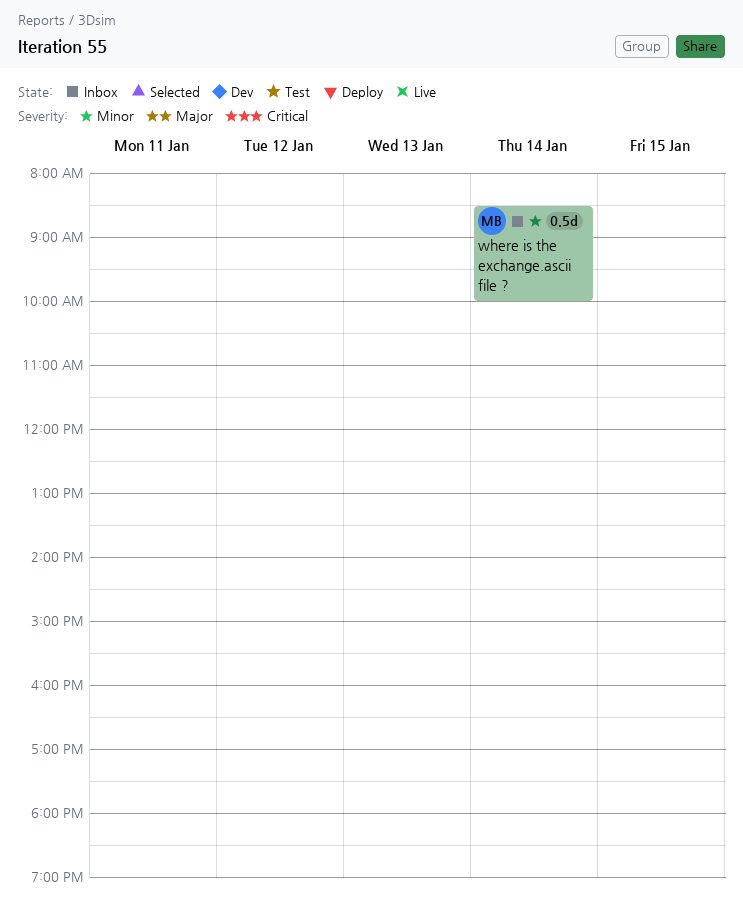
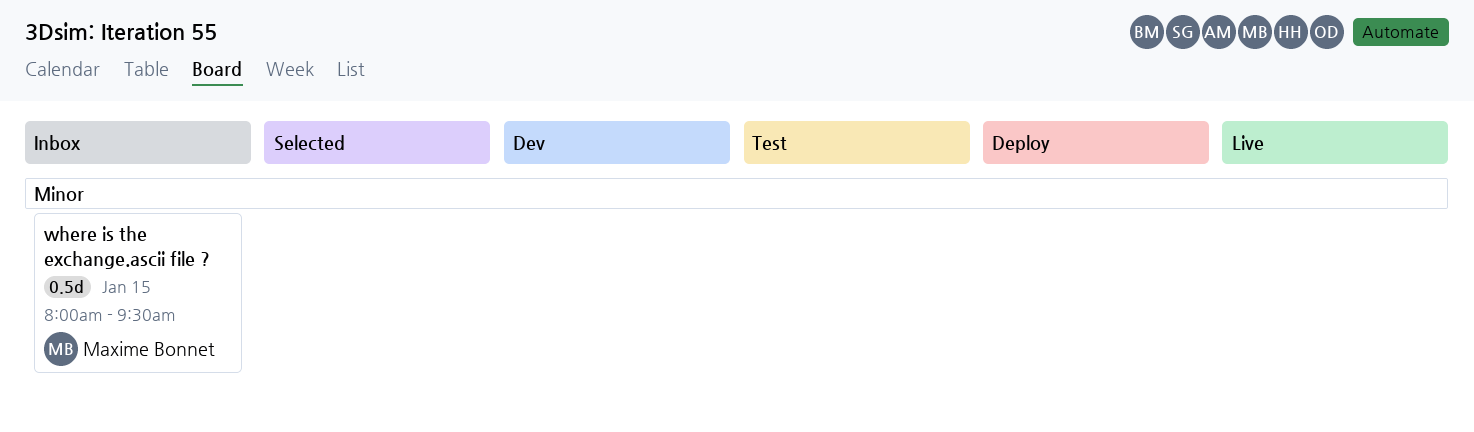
where is the exchange.ascii file ?, day: Jan 14 -> Jan 15
where is the exchange.ascii file ?, begins: 08:30 -> 08:00
where is the exchange.ascii file ?, ends: 10:00 -> 09:30

